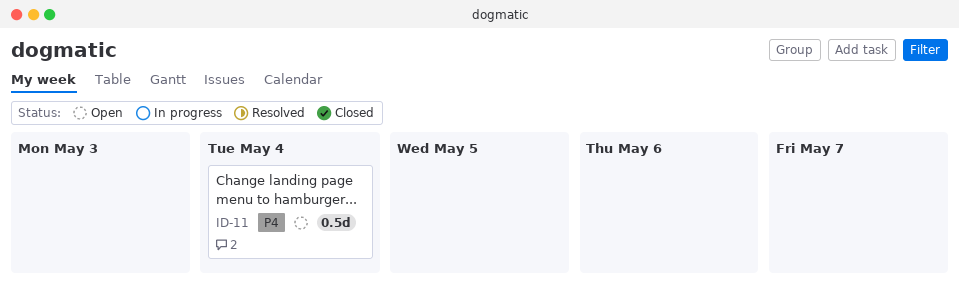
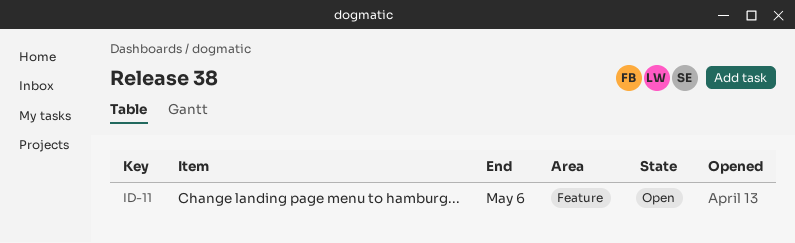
ID-11, due: May 4 -> May 6

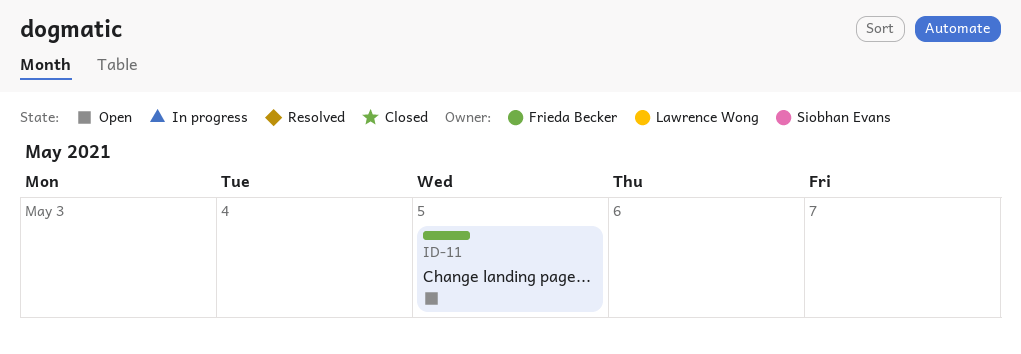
ID-11, due: May 6 -> May 5

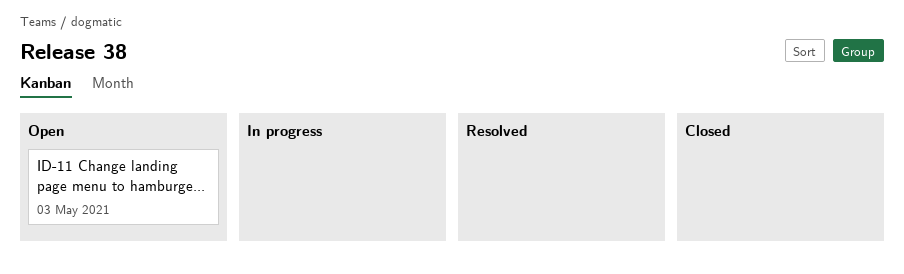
ID-11, due: May 5 -> May 3

